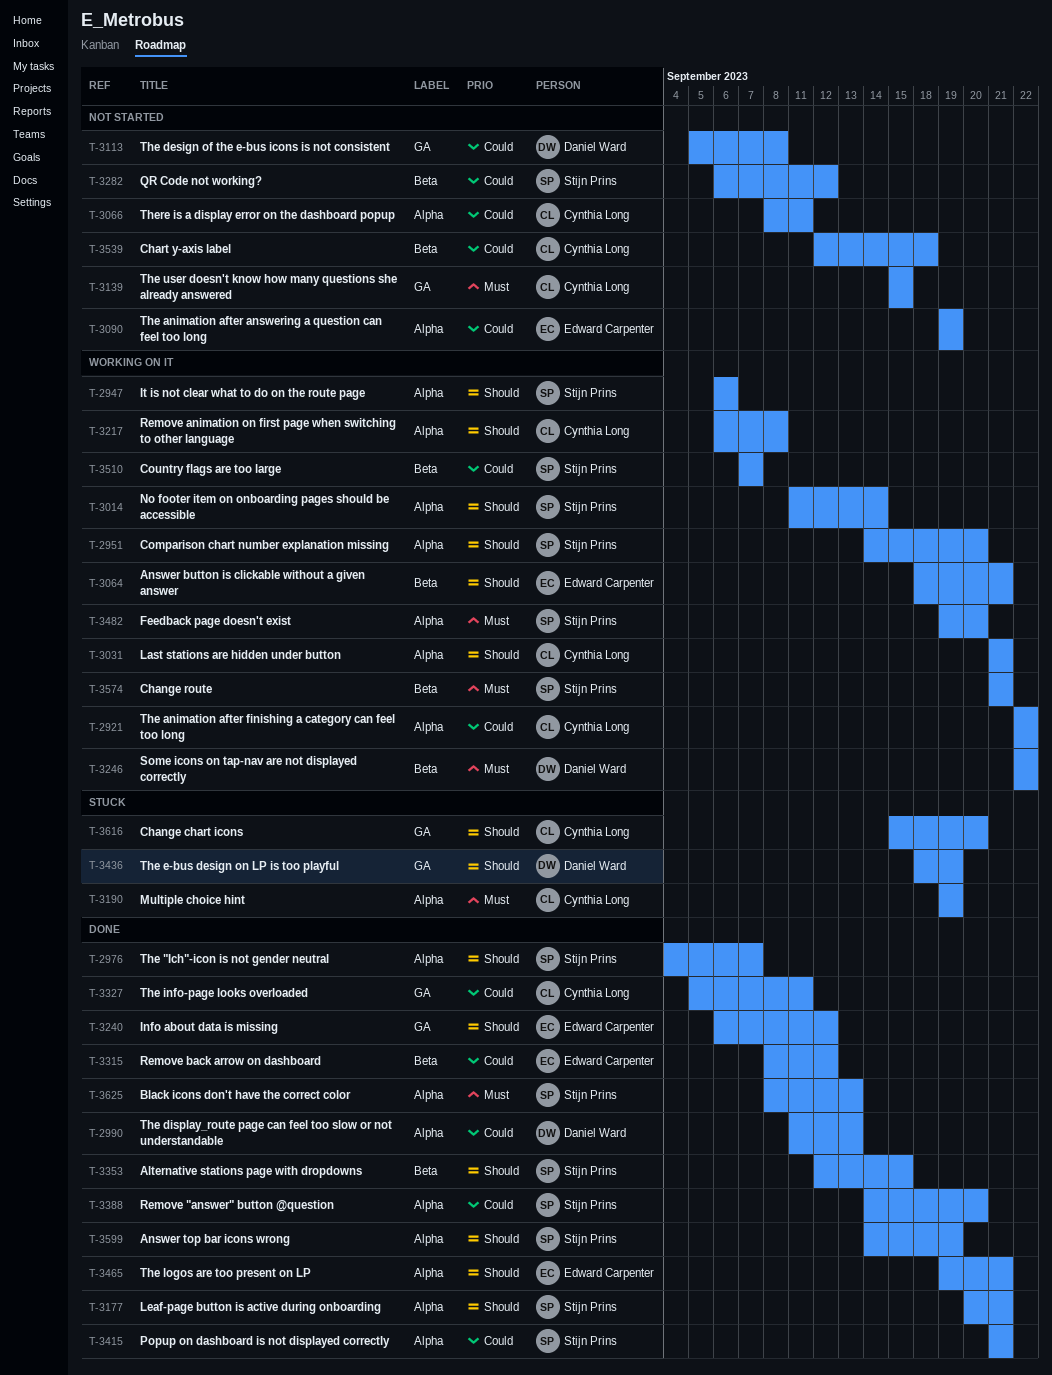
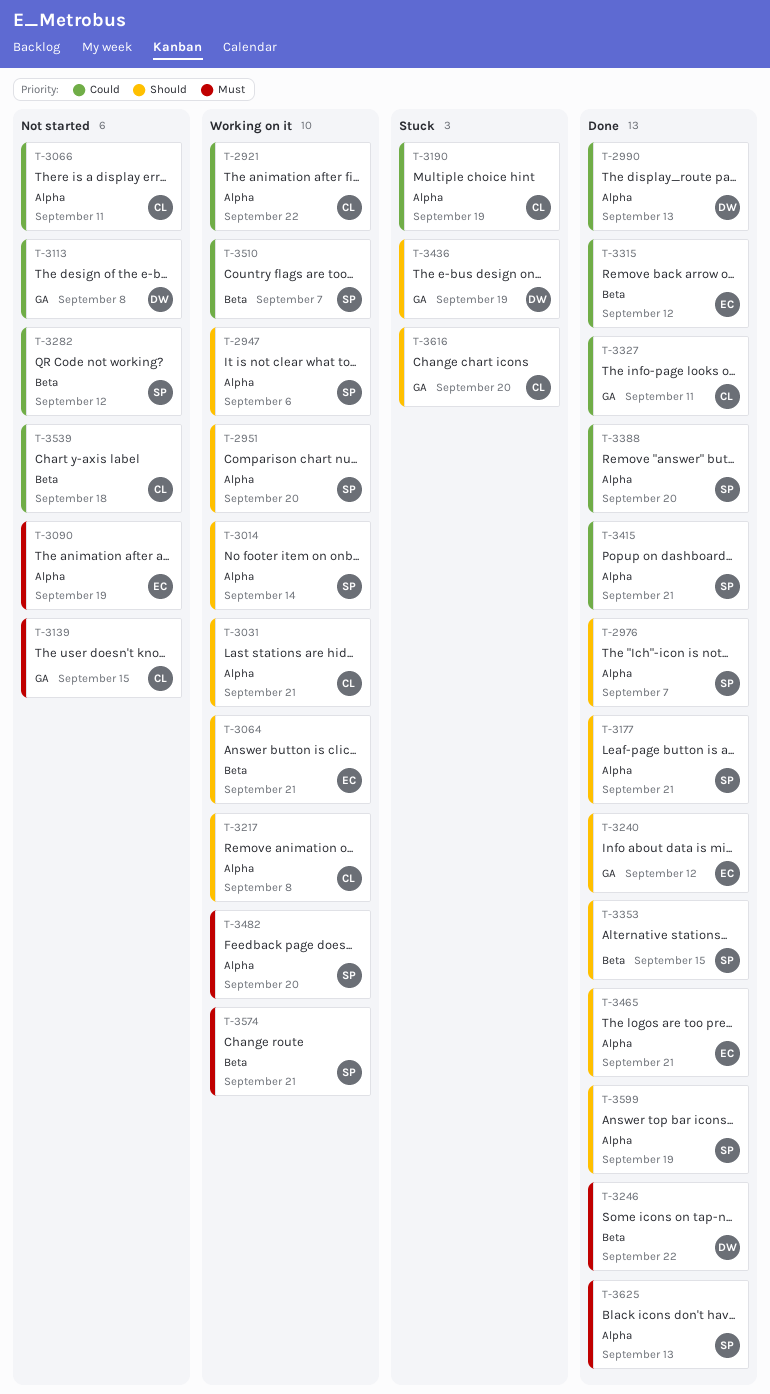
T-3090, priority: Could -> Must
T-3190, priority: Must -> Could
T-3246, status: Working on it -> Done

